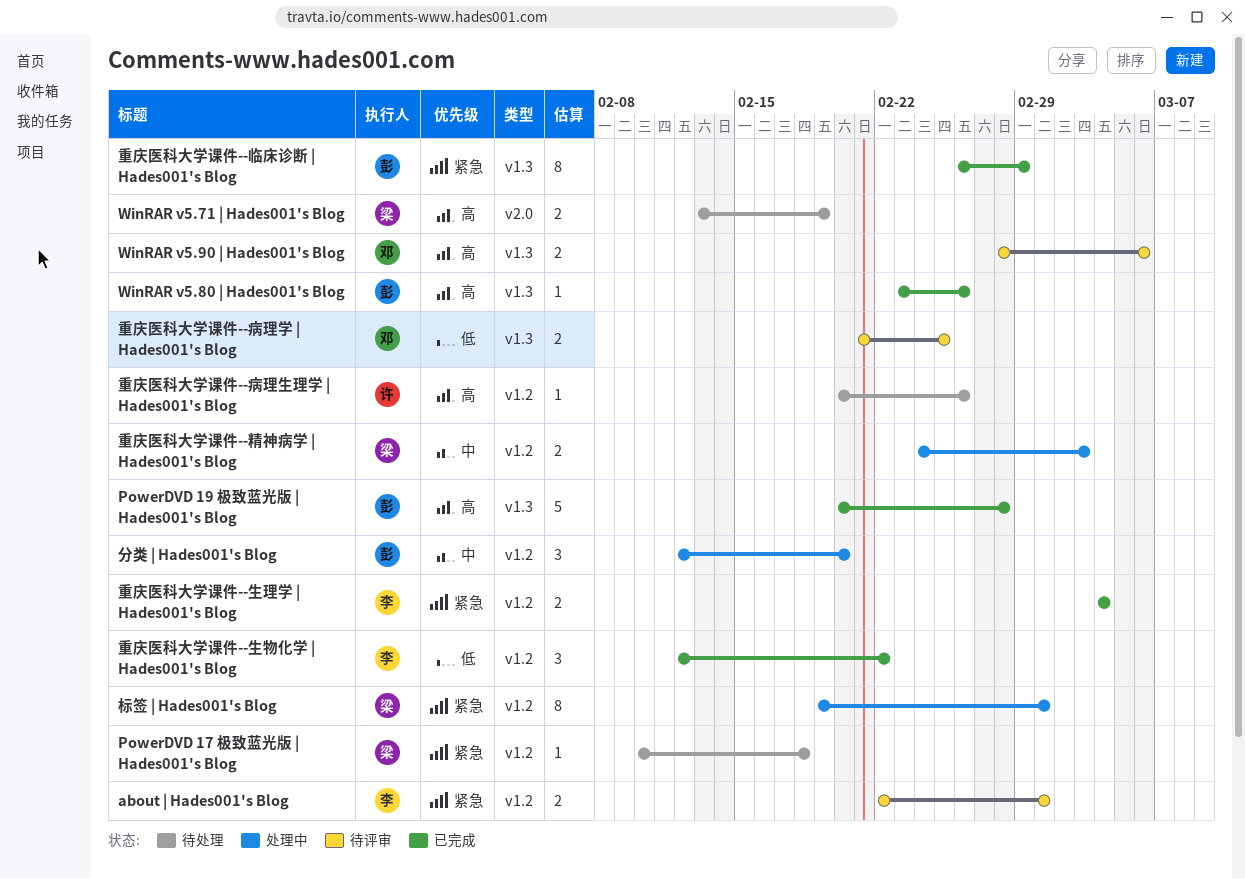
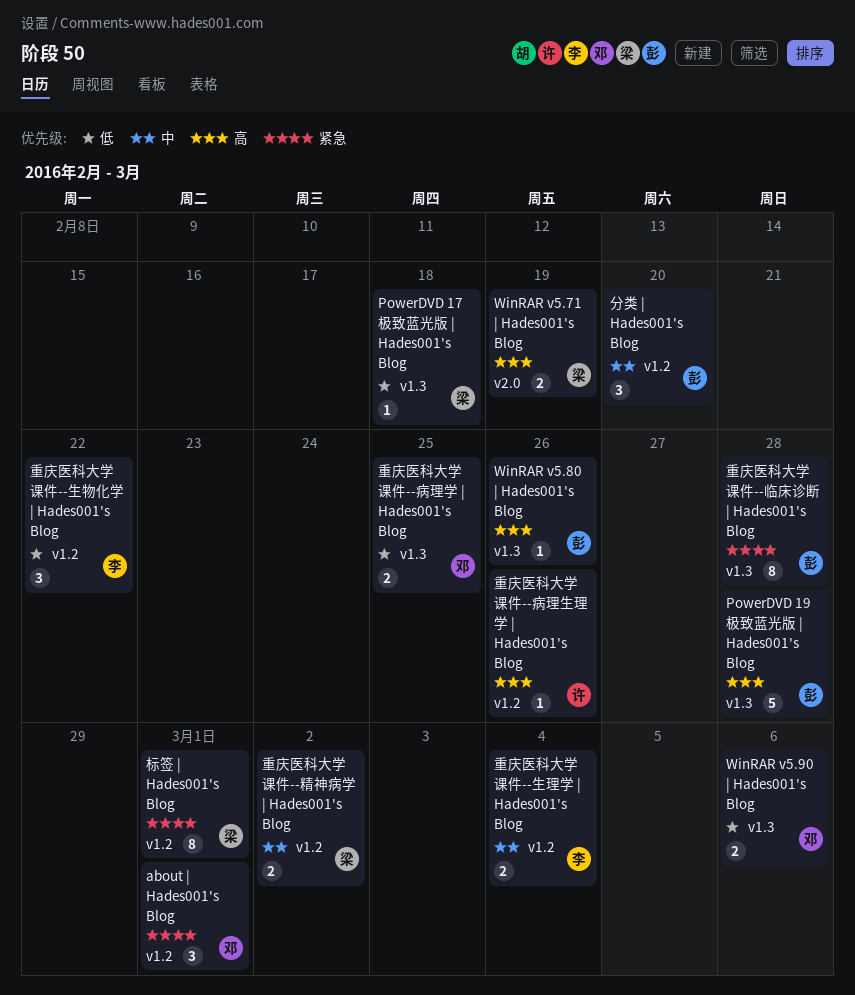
about | Hades001's Blog, owner: 李 -> 邓
about | Hades001's Blog, estimate: 2 -> 3
PowerDVD 17 极致蓝光版 | Hades001's Blog, priority: 紧急 -> 低
PowerDVD 17 极致蓝光版 | Hades001's Blog, label: v1.2 -> v1.3
WinRAR v5.90 | Hades001's Blog, priority: 高 -> 低
重庆医科大学课件--临床诊断 | Hades001's Blog, due: Feb 29 -> Feb 28
重庆医科大学课件--生理学 | Hades001's Blog, priority: 紧急 -> 中
重庆医科大学课件--精神病学 | Hades001's Blog, due: Mar 3 -> Mar 2

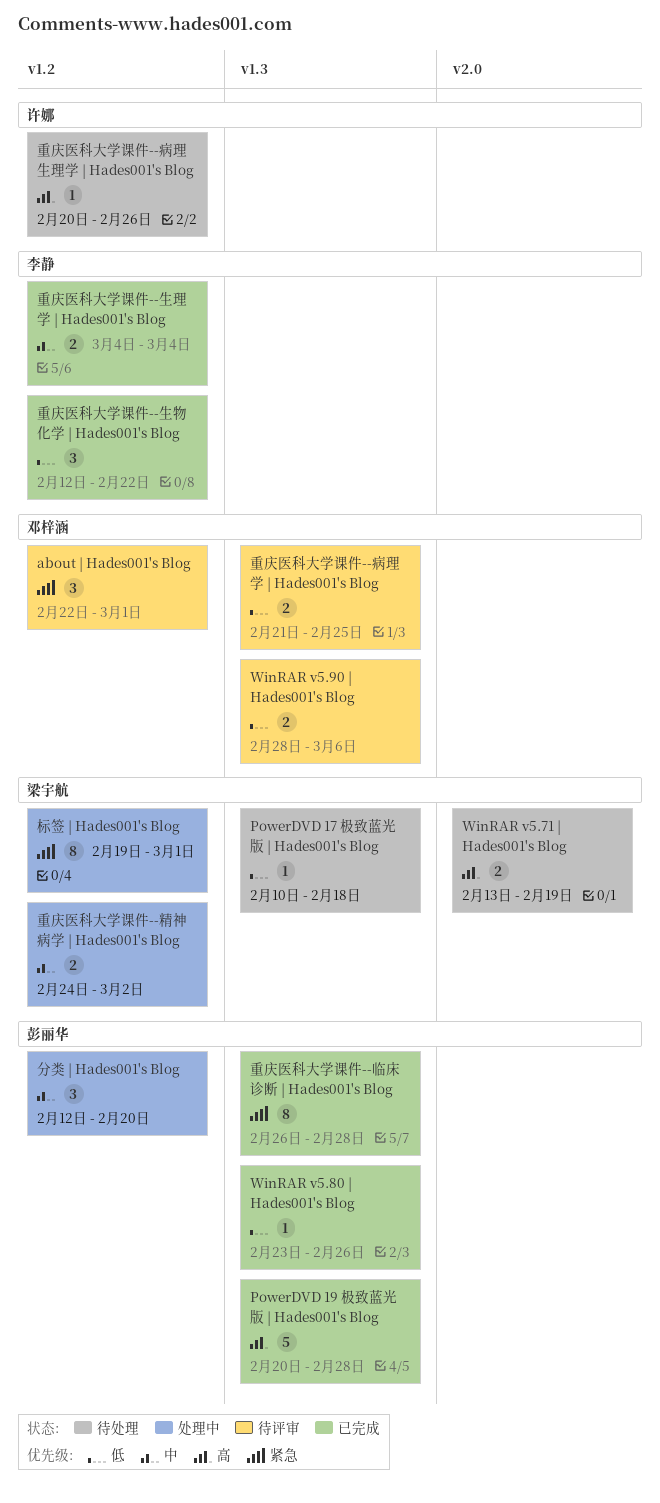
WinRAR v5.80 | Hades001's Blog, priority: 高 -> 低

